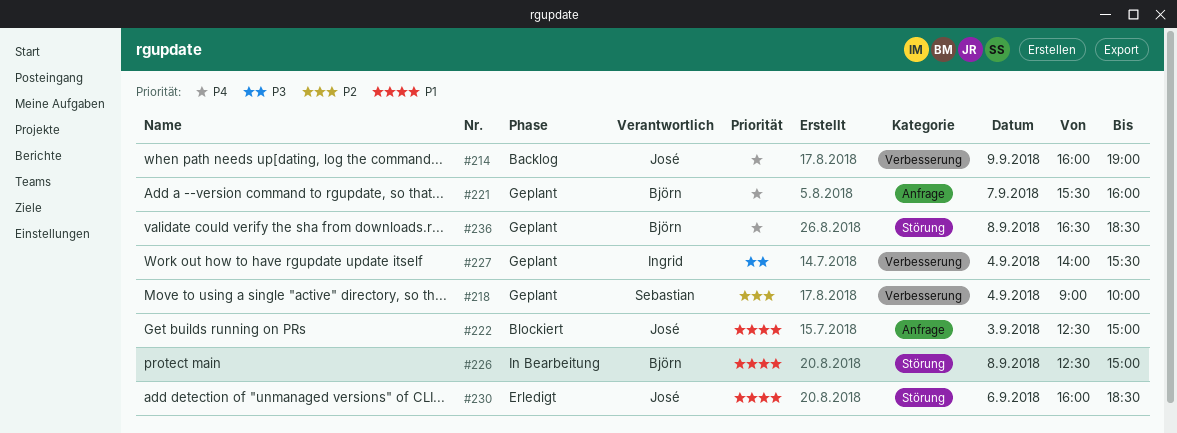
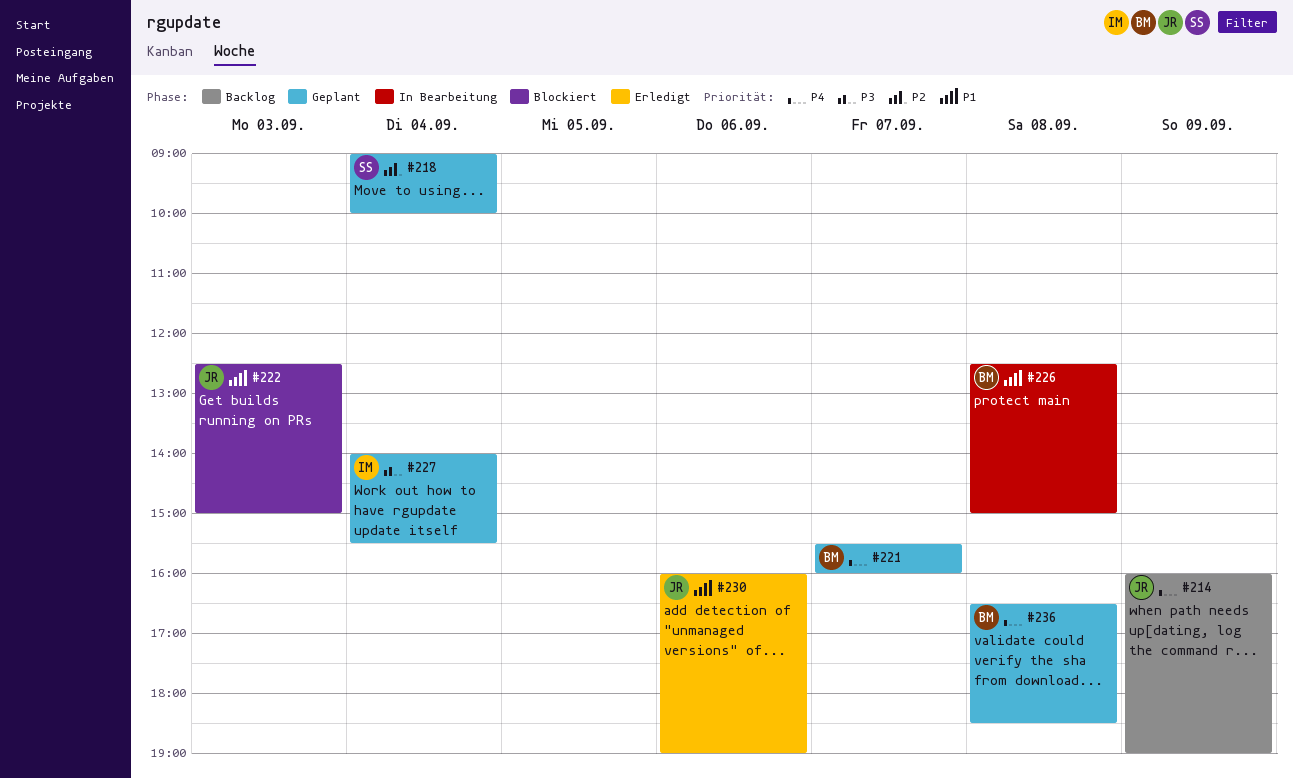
#230, ends: 18:30 -> 19:00

